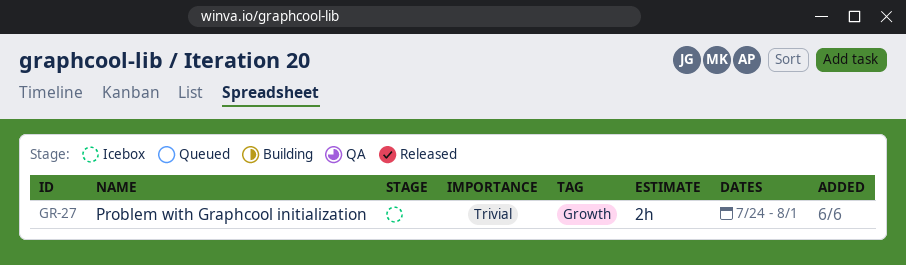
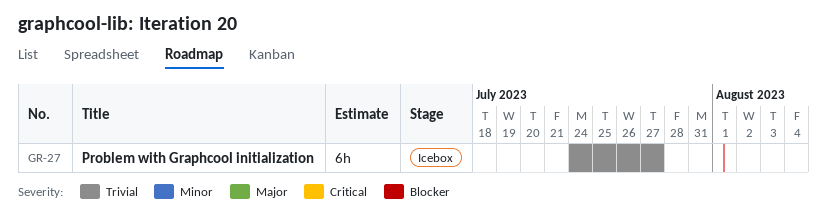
GR-27, estimate: 2h -> 6h
GR-27, due: Aug 1 -> Jul 27

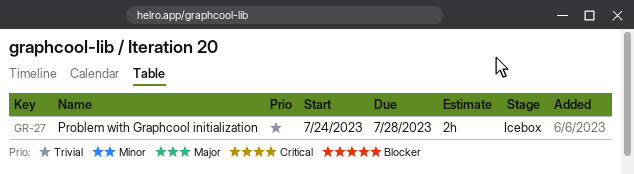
GR-27, estimate: 6h -> 2h
GR-27, due: Jul 27 -> Jul 28

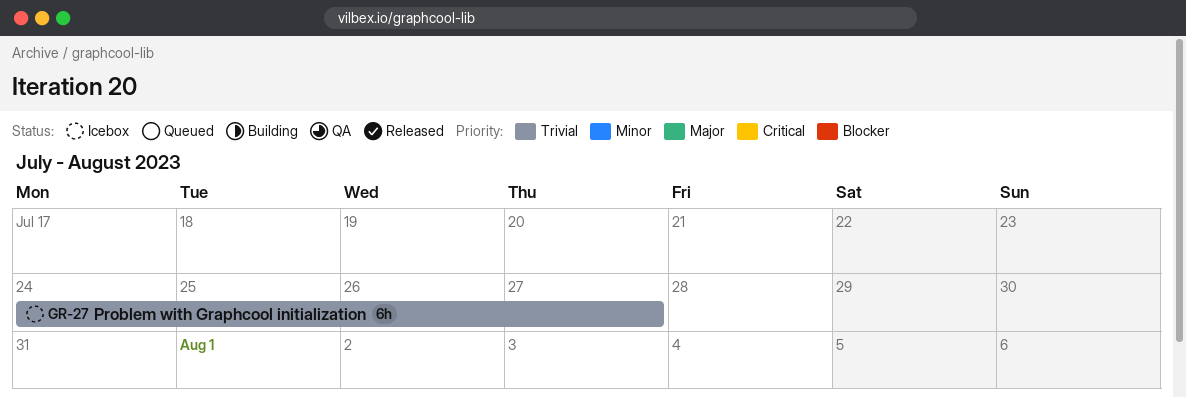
GR-27, estimate: 2h -> 6h
GR-27, due: Jul 28 -> Jul 27

